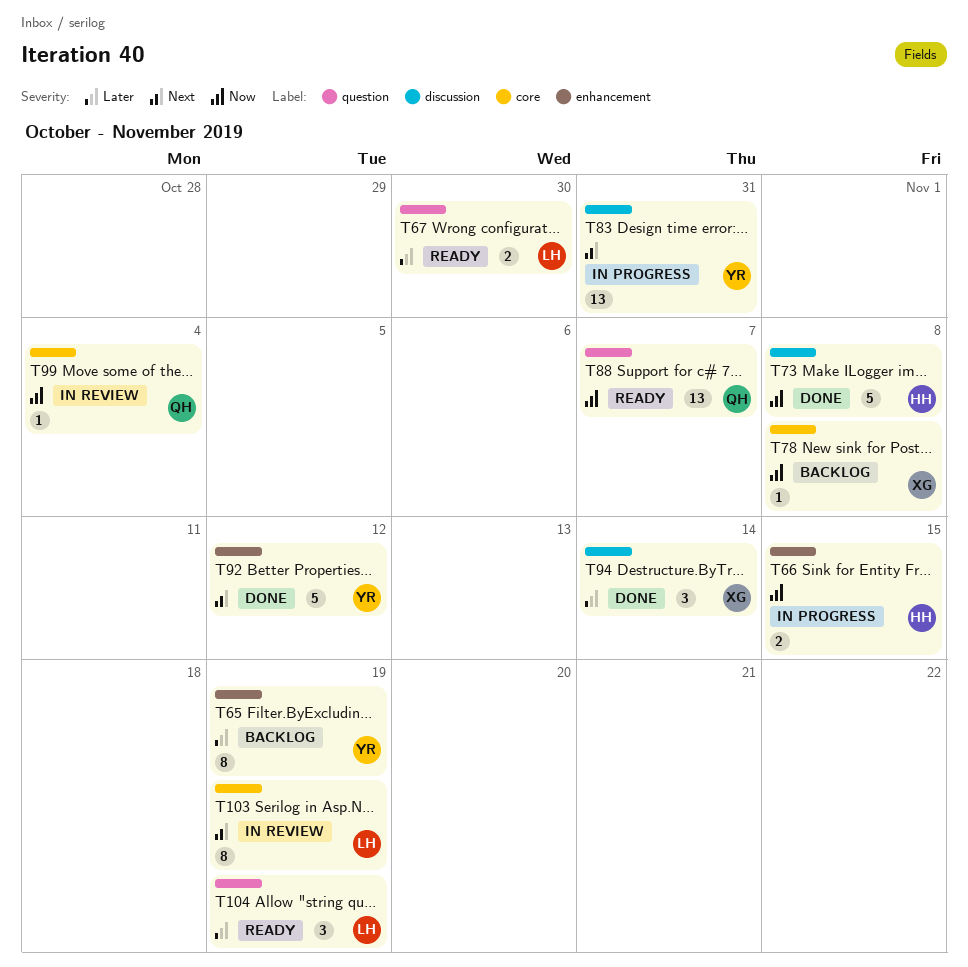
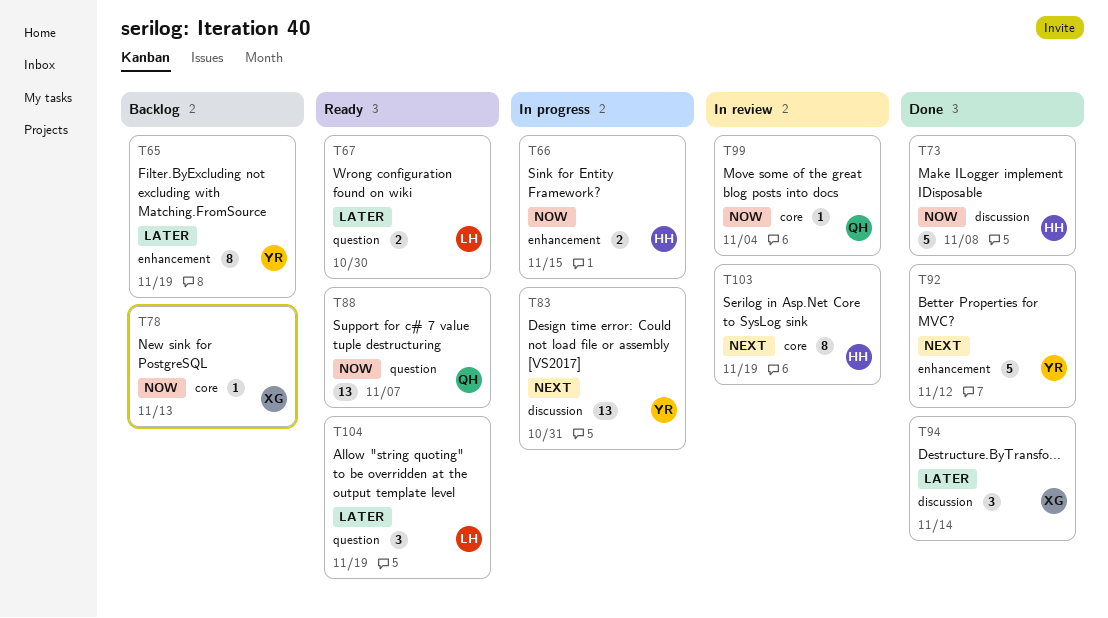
T78, due: Nov 8 -> Nov 13
T103, owner: LH -> HH

